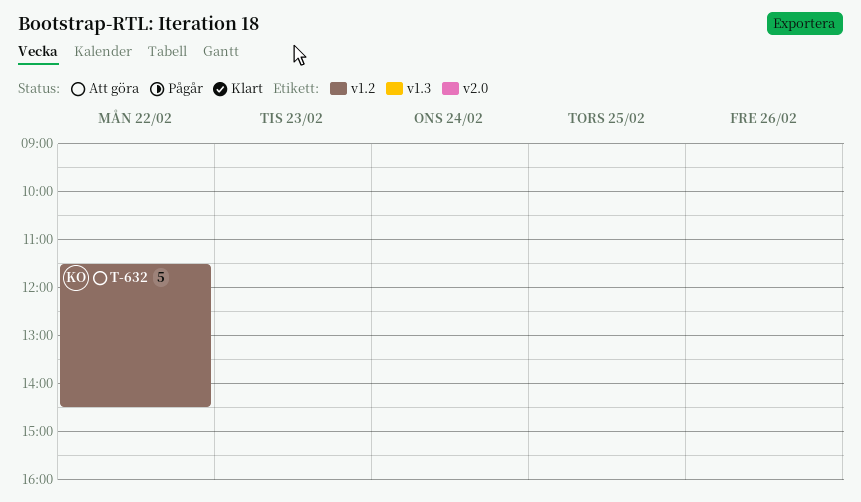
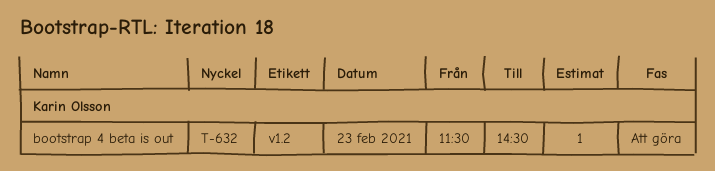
T-632, estimate: 5 -> 1
T-632, day: Feb 22 -> Feb 23

